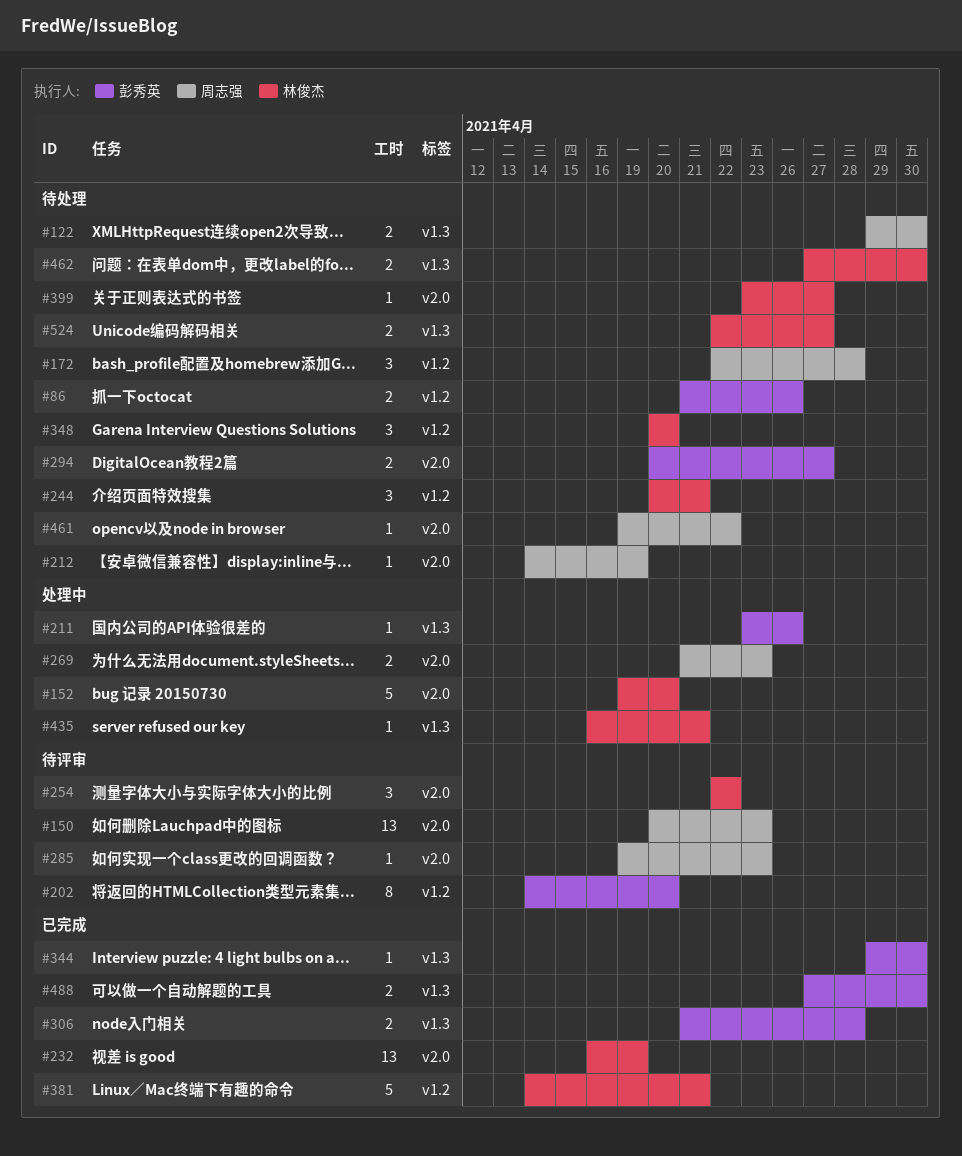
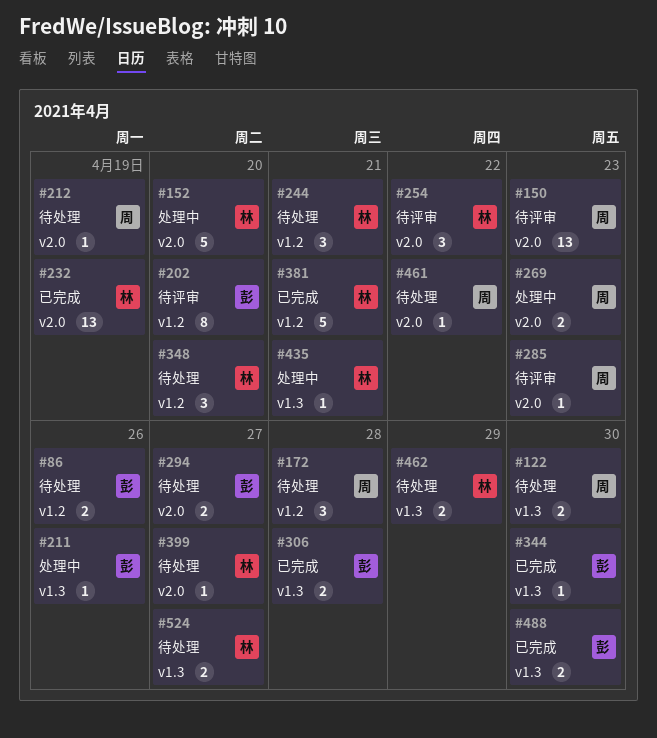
#462, due: Apr 30 -> Apr 29

